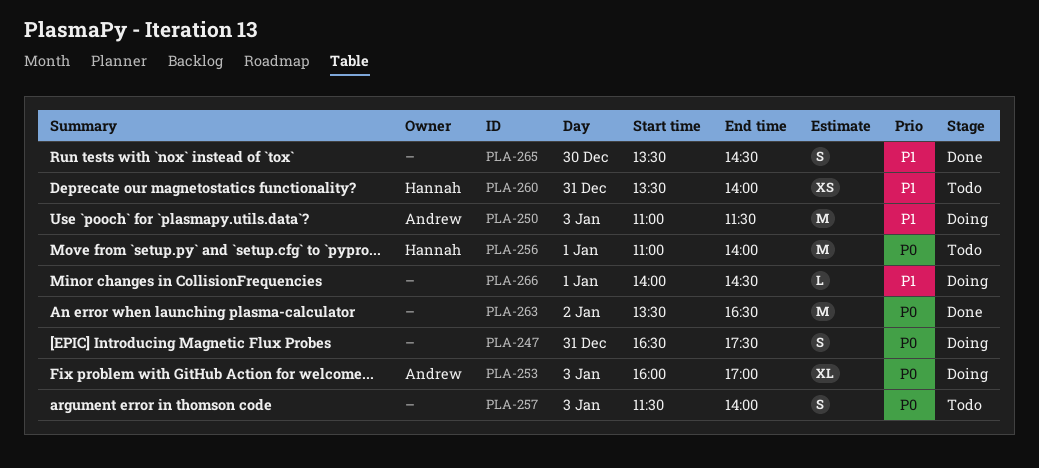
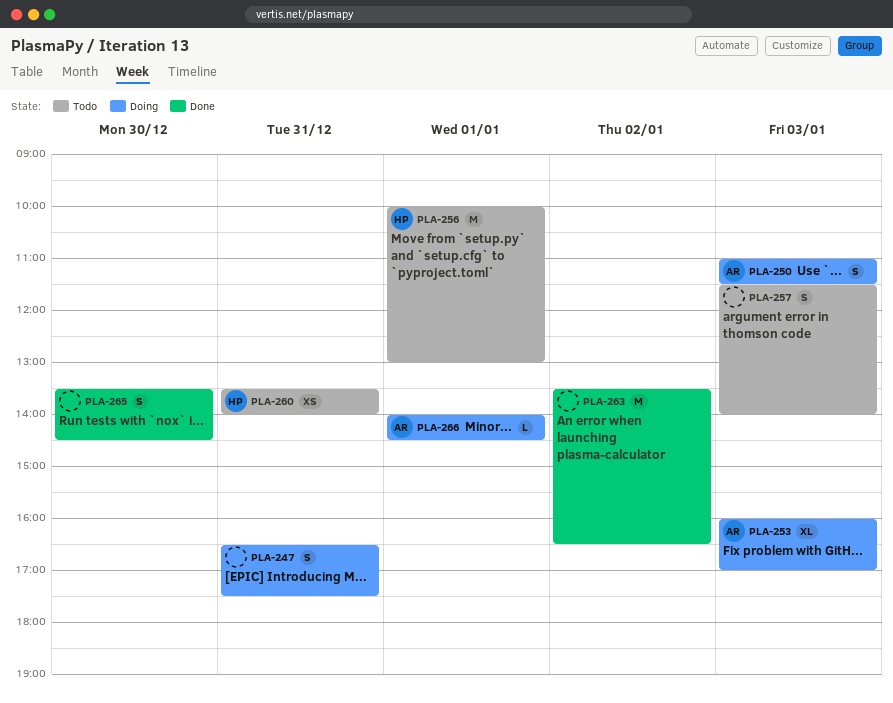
PLA-250, estimate: M -> S
PLA-256, begins: 11:00 -> 10:00
PLA-256, ends: 14:00 -> 13:00
PLA-266, owner: none -> Andrew

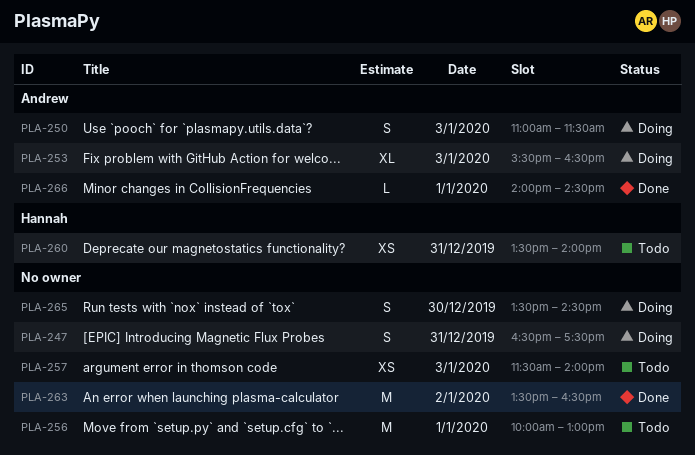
PLA-253, begins: 16:00 -> 15:30
PLA-253, ends: 17:00 -> 16:30
PLA-256, owner: Hannah -> none
PLA-257, estimate: S -> XS
PLA-265, status: Done -> Doing
PLA-266, status: Doing -> Done

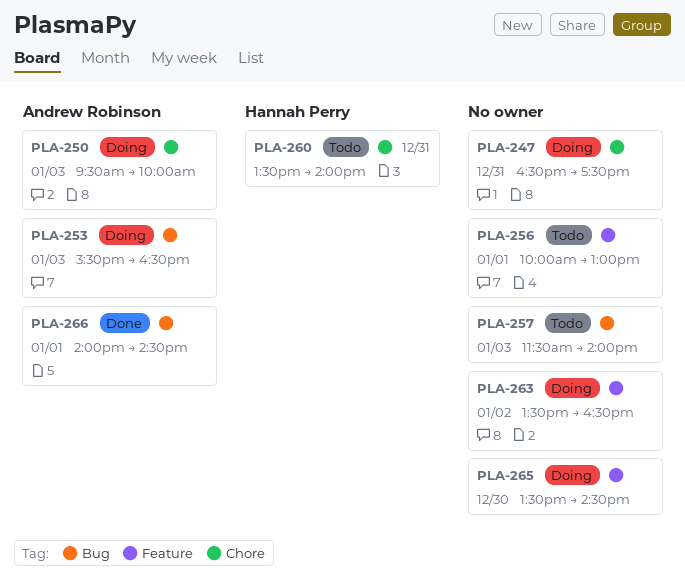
PLA-250, begins: 11:00 -> 09:30
PLA-250, ends: 11:30 -> 10:00
PLA-263, status: Done -> Doing

